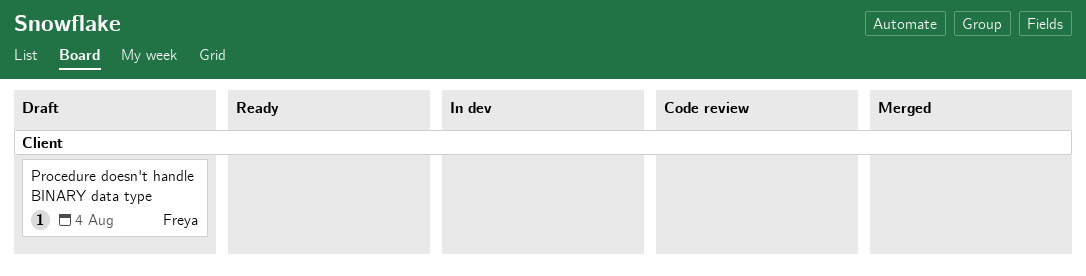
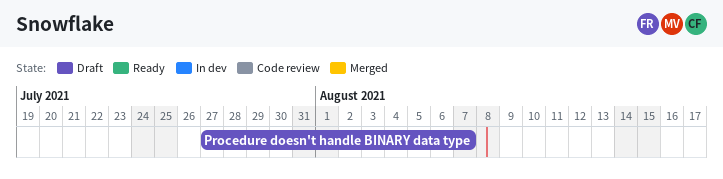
Procedure doesn't handle BINARY data type, due: Aug 4 -> Aug 7

